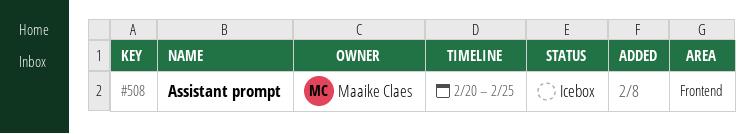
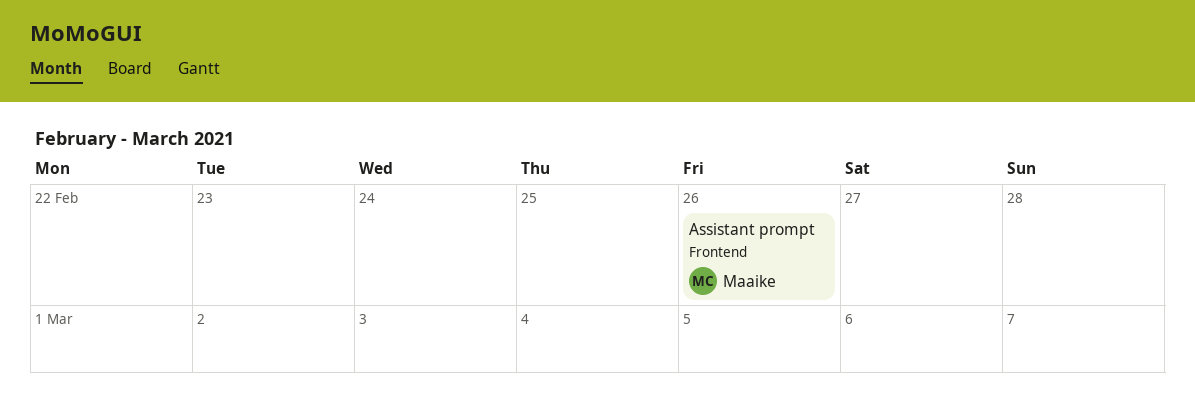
Assistant prompt, due: Feb 25 -> Feb 26

